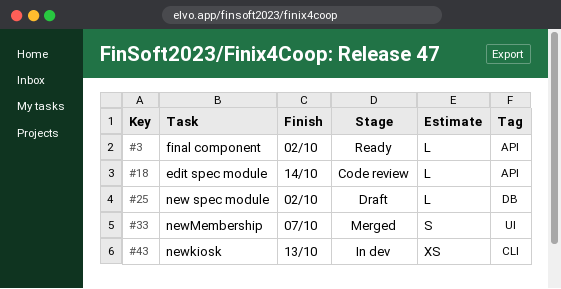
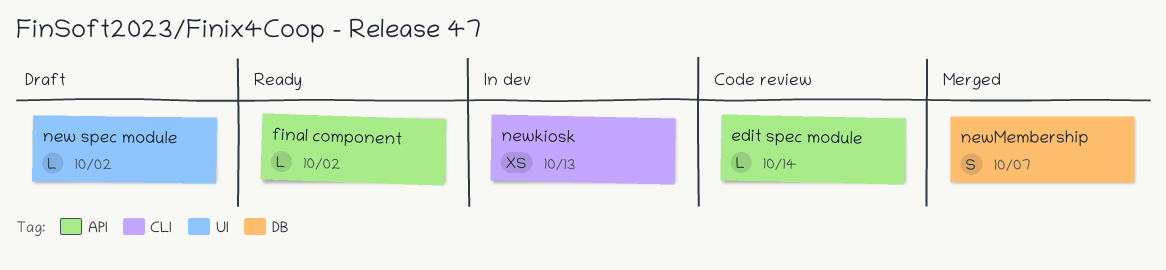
new spec module, label: DB -> UI
newMembership, label: UI -> DB

